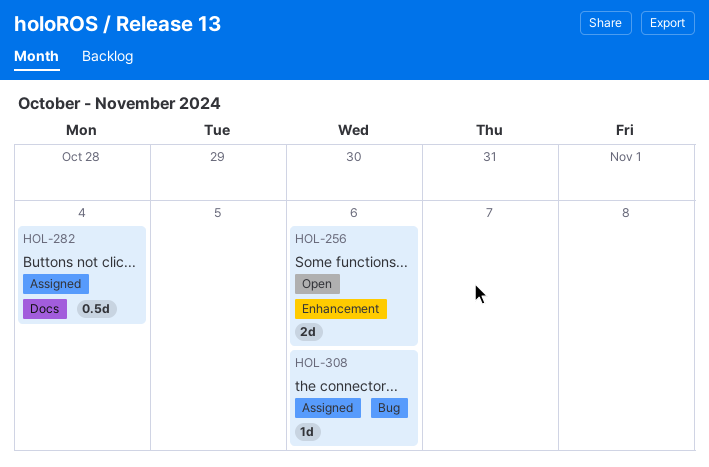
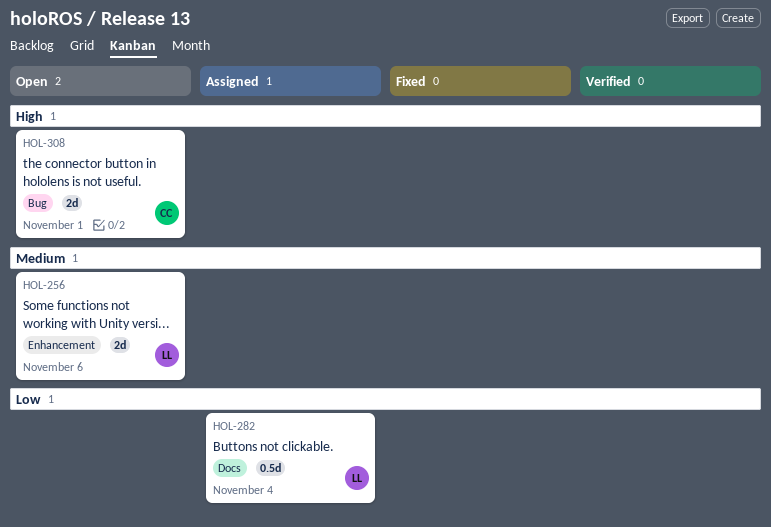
HOL-308, status: Assigned -> Open
HOL-308, estimate: 1d -> 2d
HOL-308, due: Nov 6 -> Nov 1

